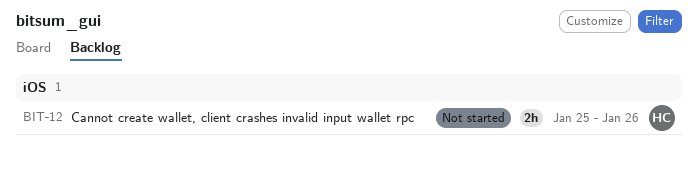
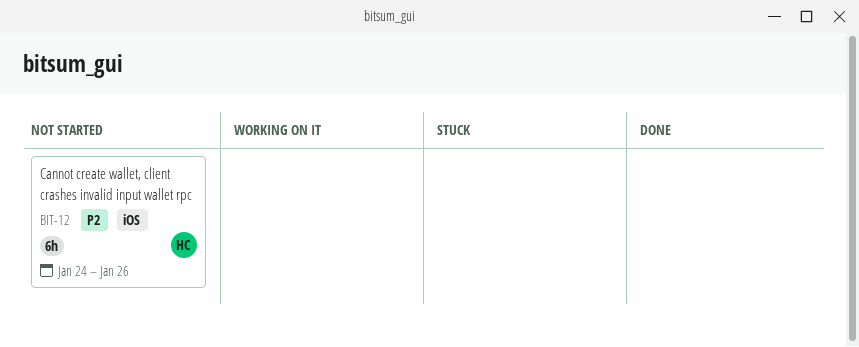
BIT-12, estimate: 2h -> 6h
BIT-12, start: Jan 25 -> Jan 24

